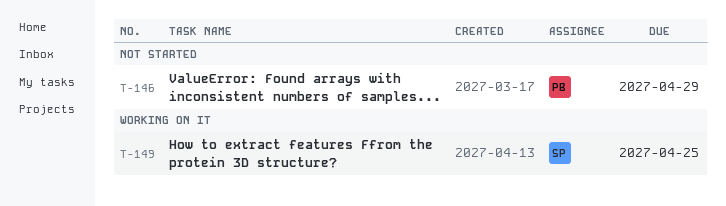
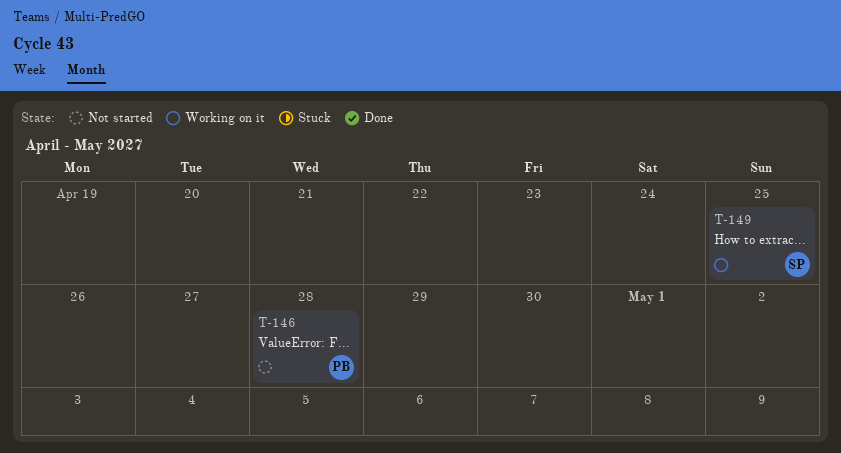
T-146, due: Apr 29 -> Apr 28

